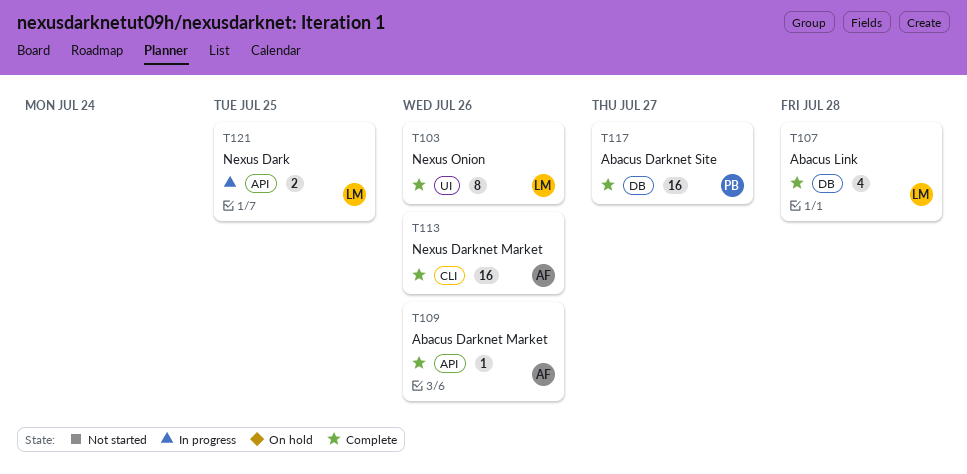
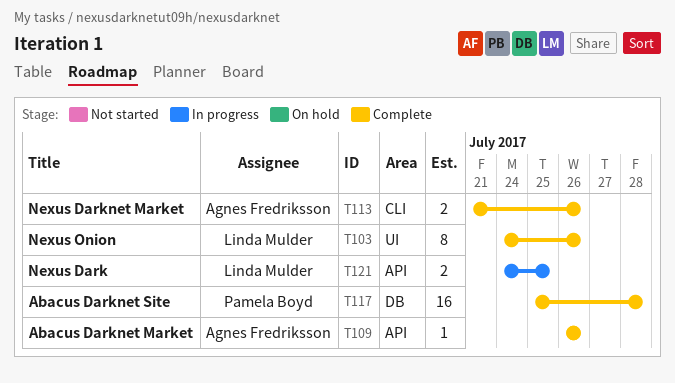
T107: present -> none
T113, estimate: 16 -> 2
T117, due: Jul 27 -> Jul 28

